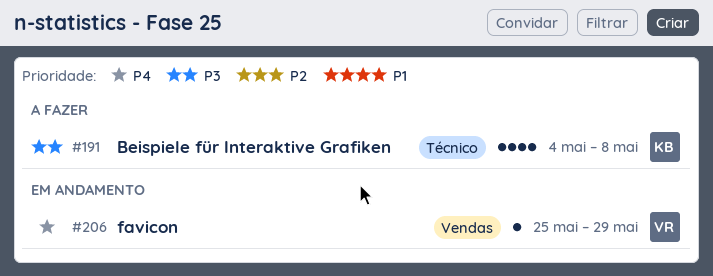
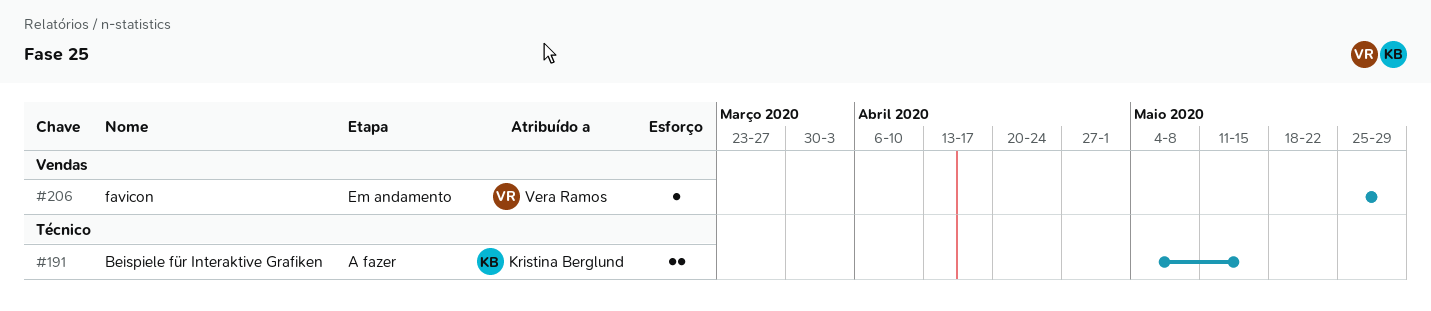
#191, estimate: 4 -> 2
#191, due: May 8 -> May 15

